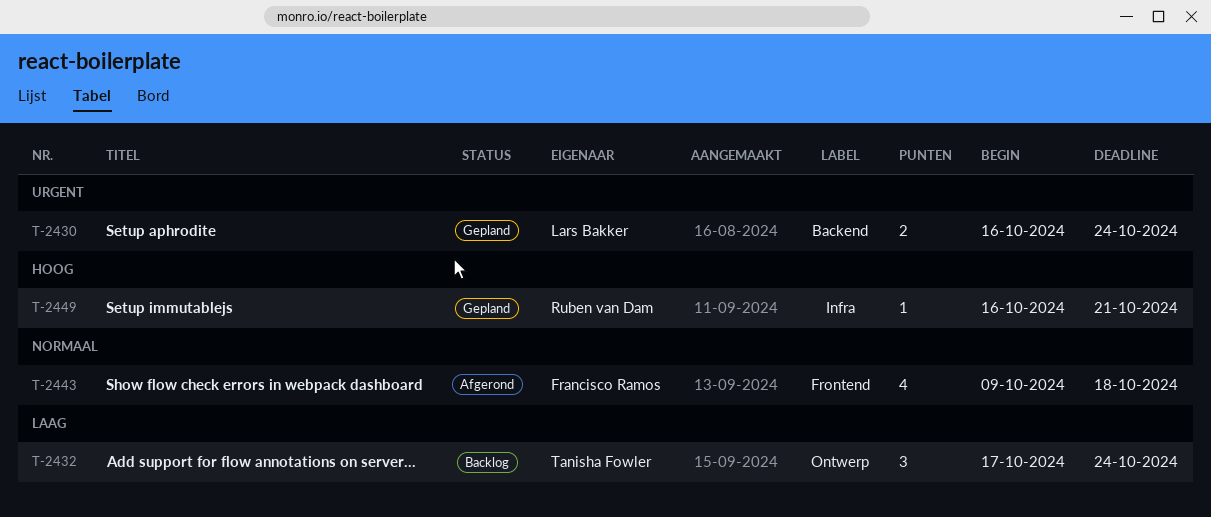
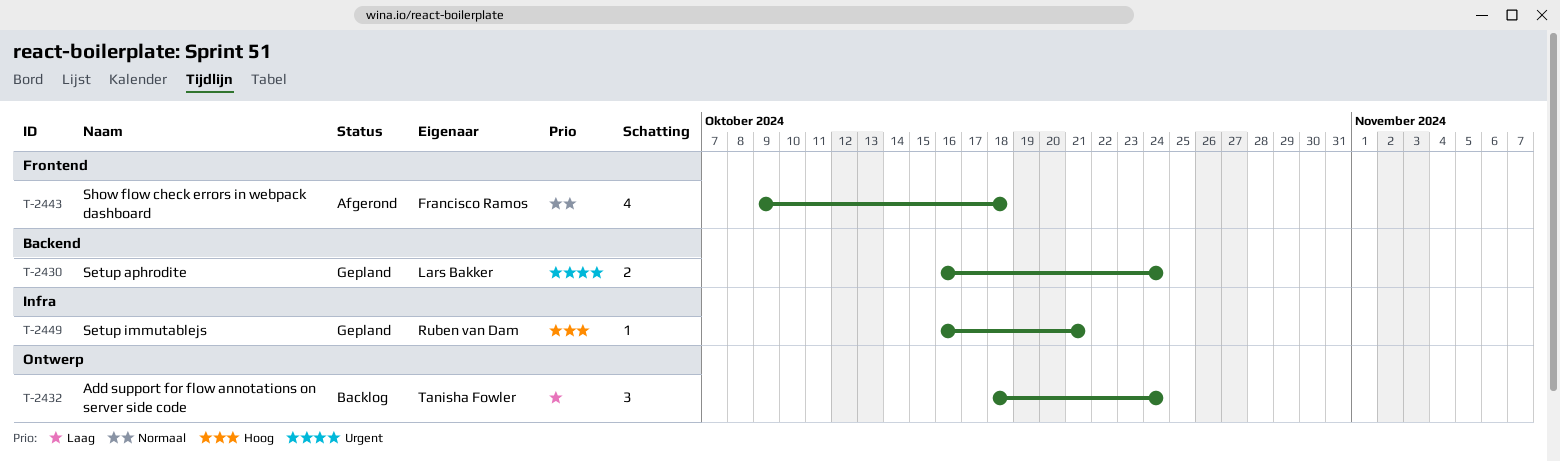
T-2432, start: Oct 17 -> Oct 18

